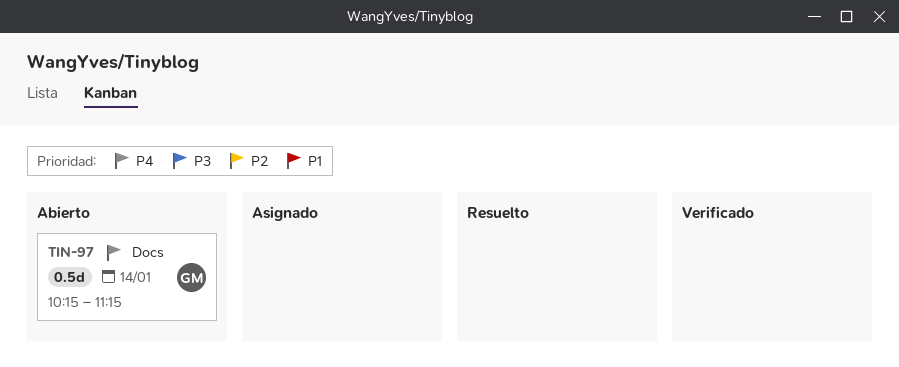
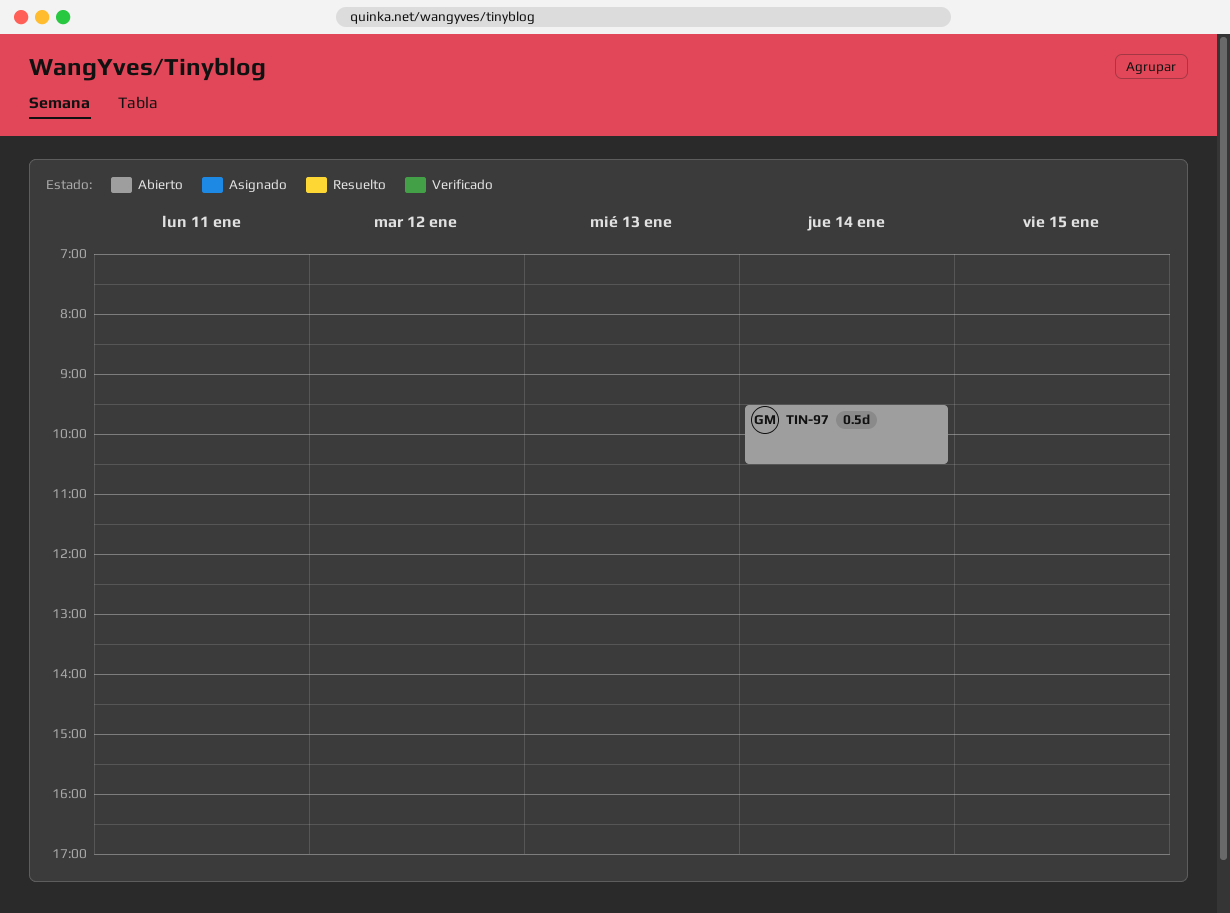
TIN-97, begins: 10:15 -> 09:30
TIN-97, ends: 11:15 -> 10:30

